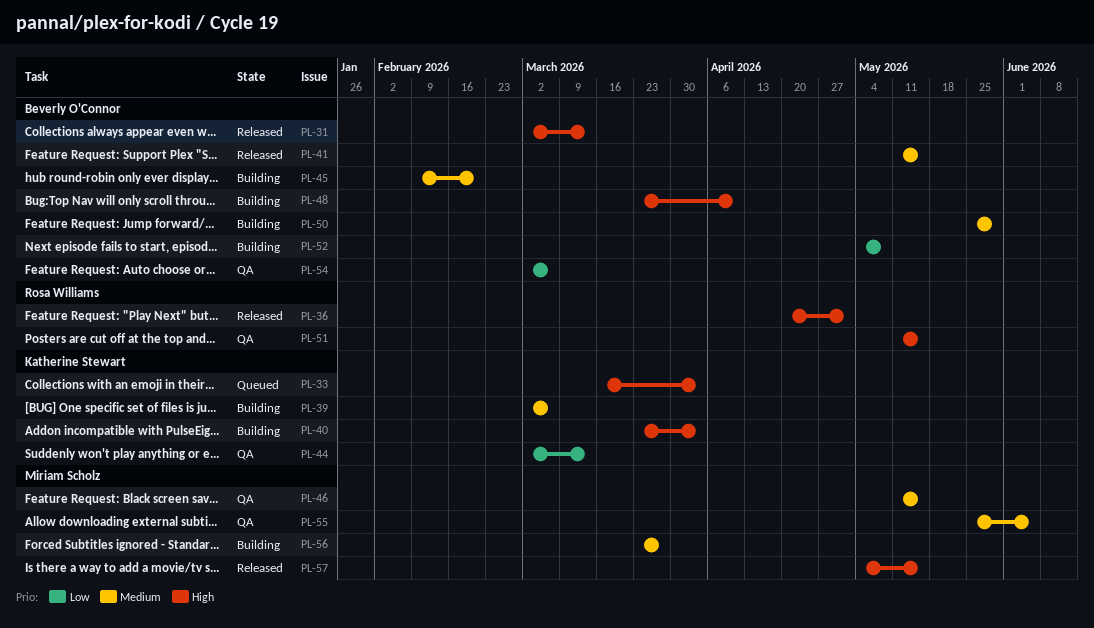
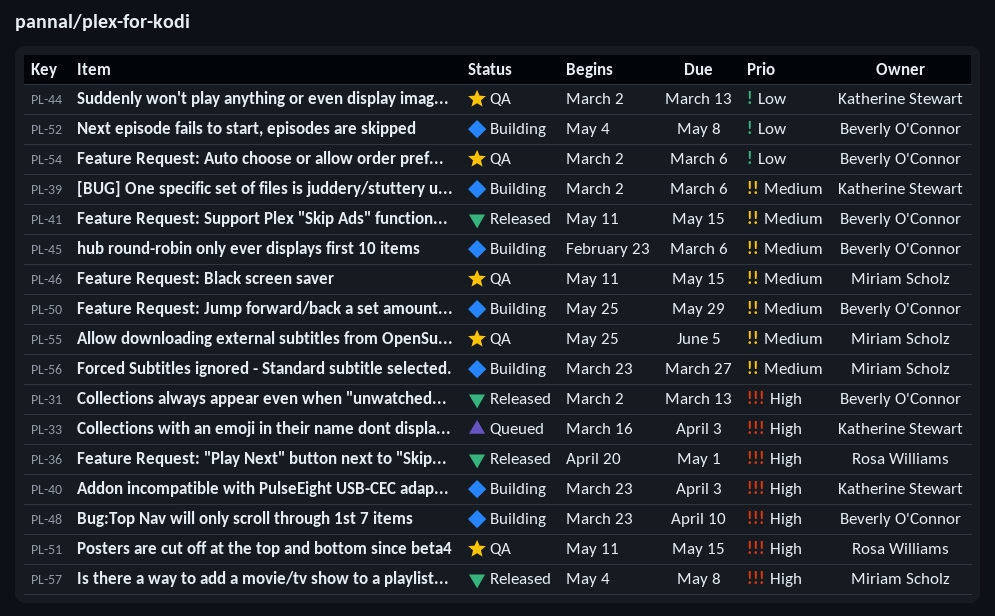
PL-45, start: Feb 9 -> Feb 23
PL-45, due: Feb 20 -> Mar 6
PL-57, due: May 15 -> May 8

